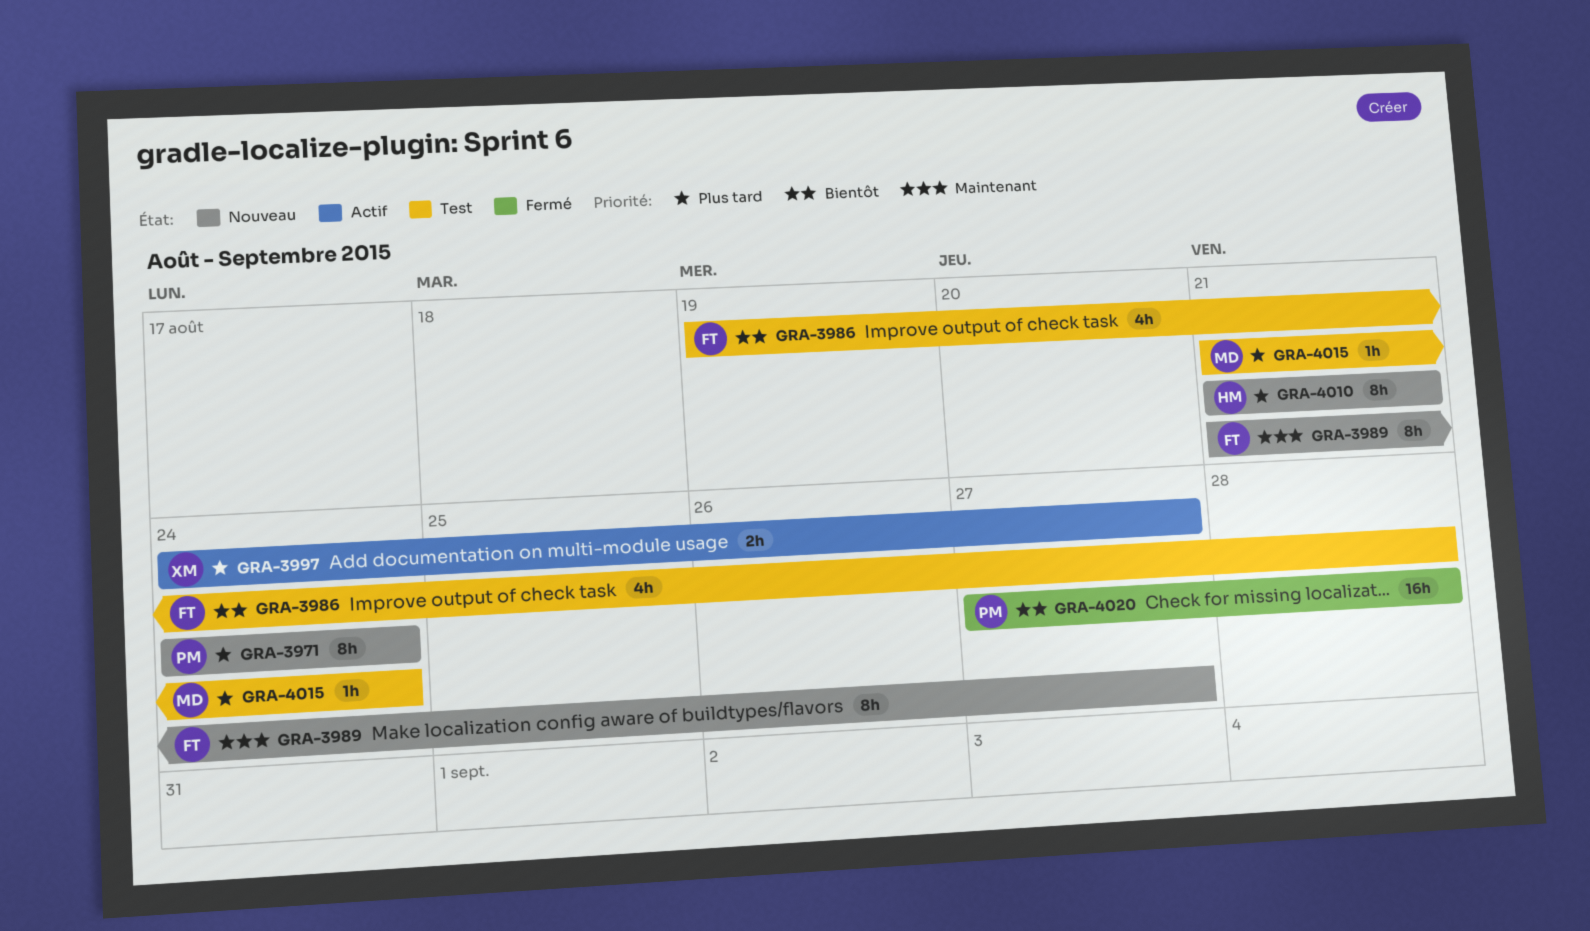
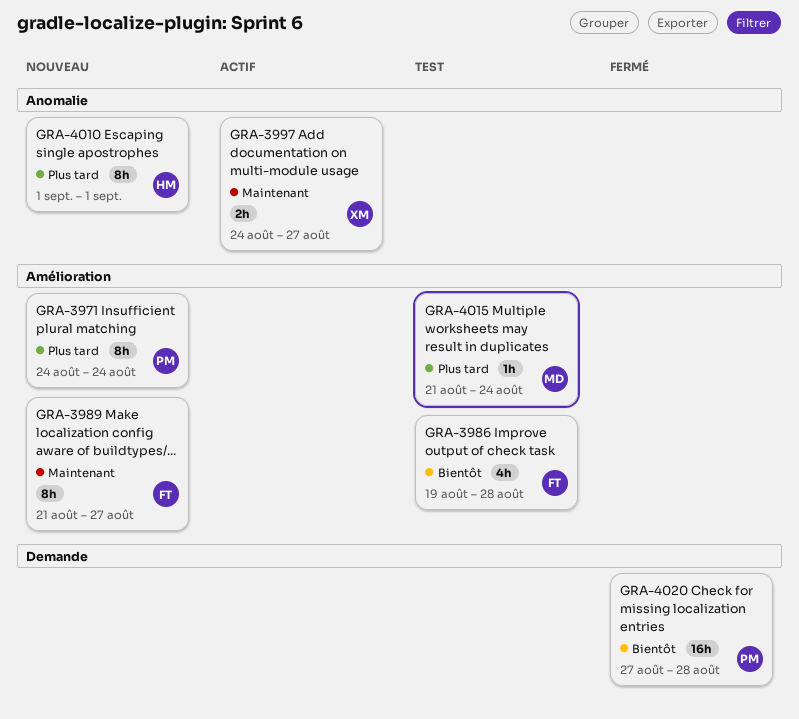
GRA-3997, priority: Plus tard -> Maintenant
GRA-4010, start: Aug 21 -> Sep 1
GRA-4010, due: Aug 21 -> Sep 1

